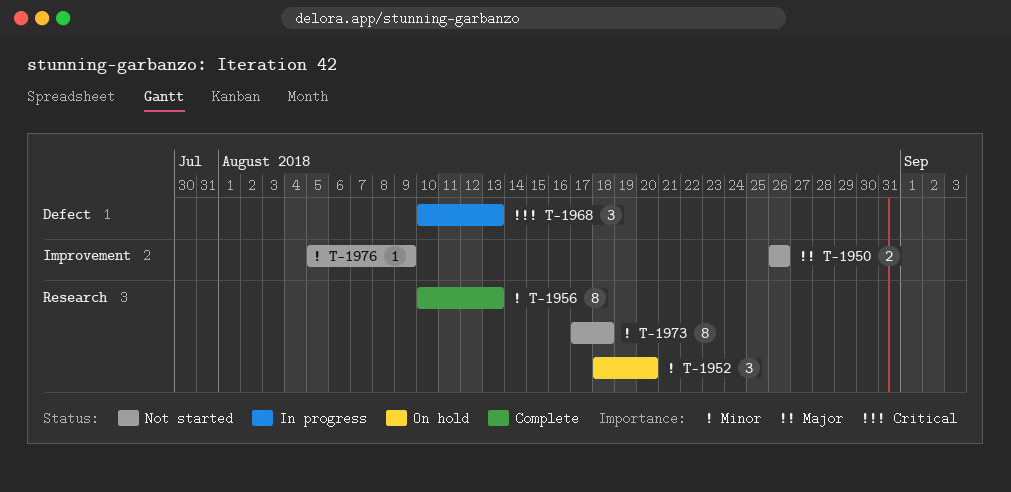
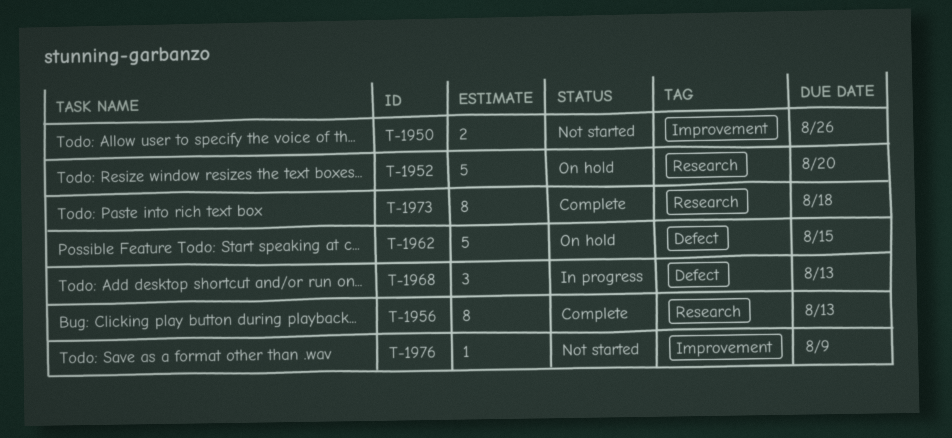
T-1952, estimate: 3 -> 5
T-1962: none -> present
T-1973, status: Not started -> Complete

